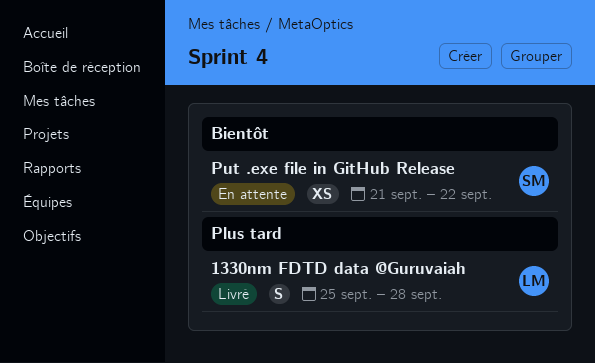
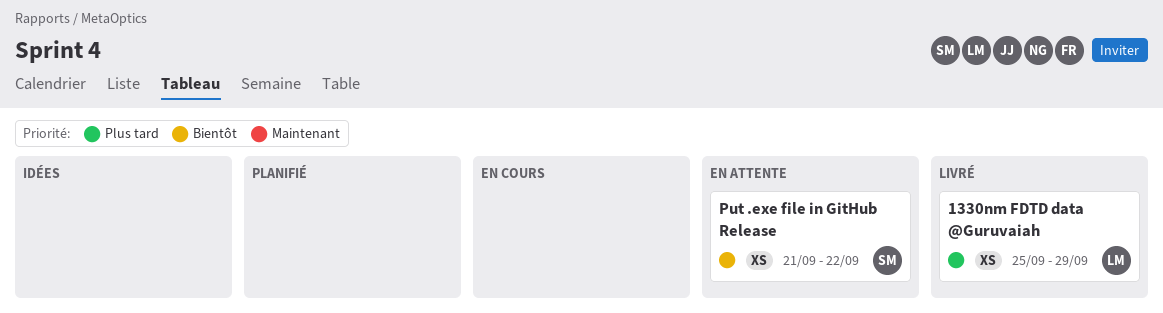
1330nm FDTD data @Guruvaiah, estimate: S -> XS
1330nm FDTD data @Guruvaiah, due: Sep 28 -> Sep 29

